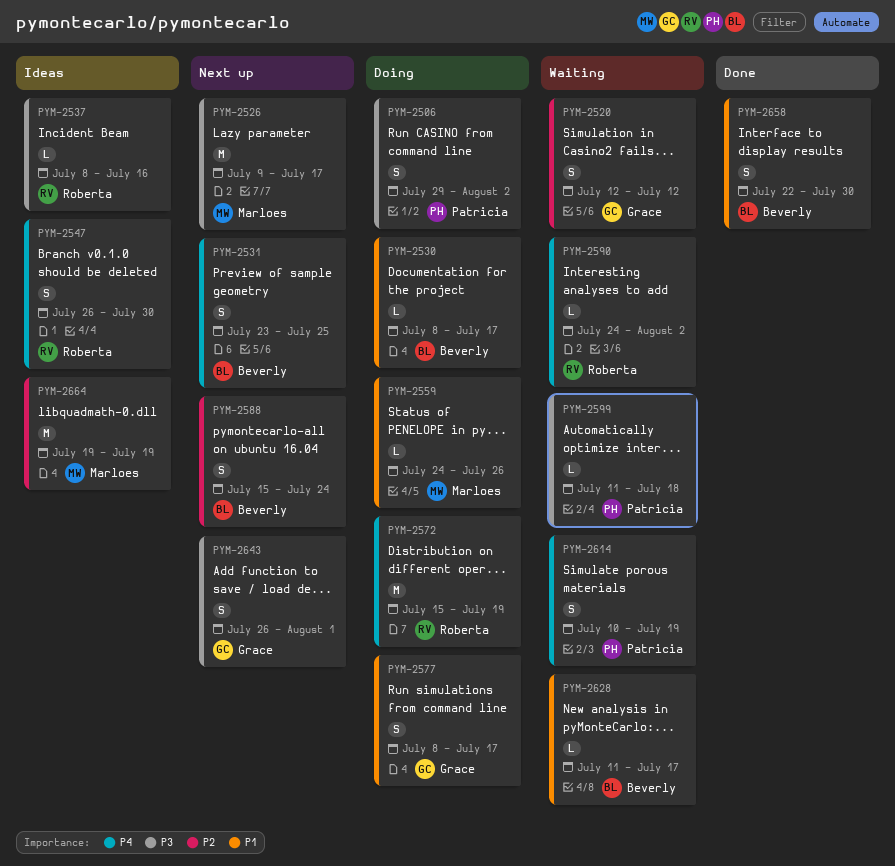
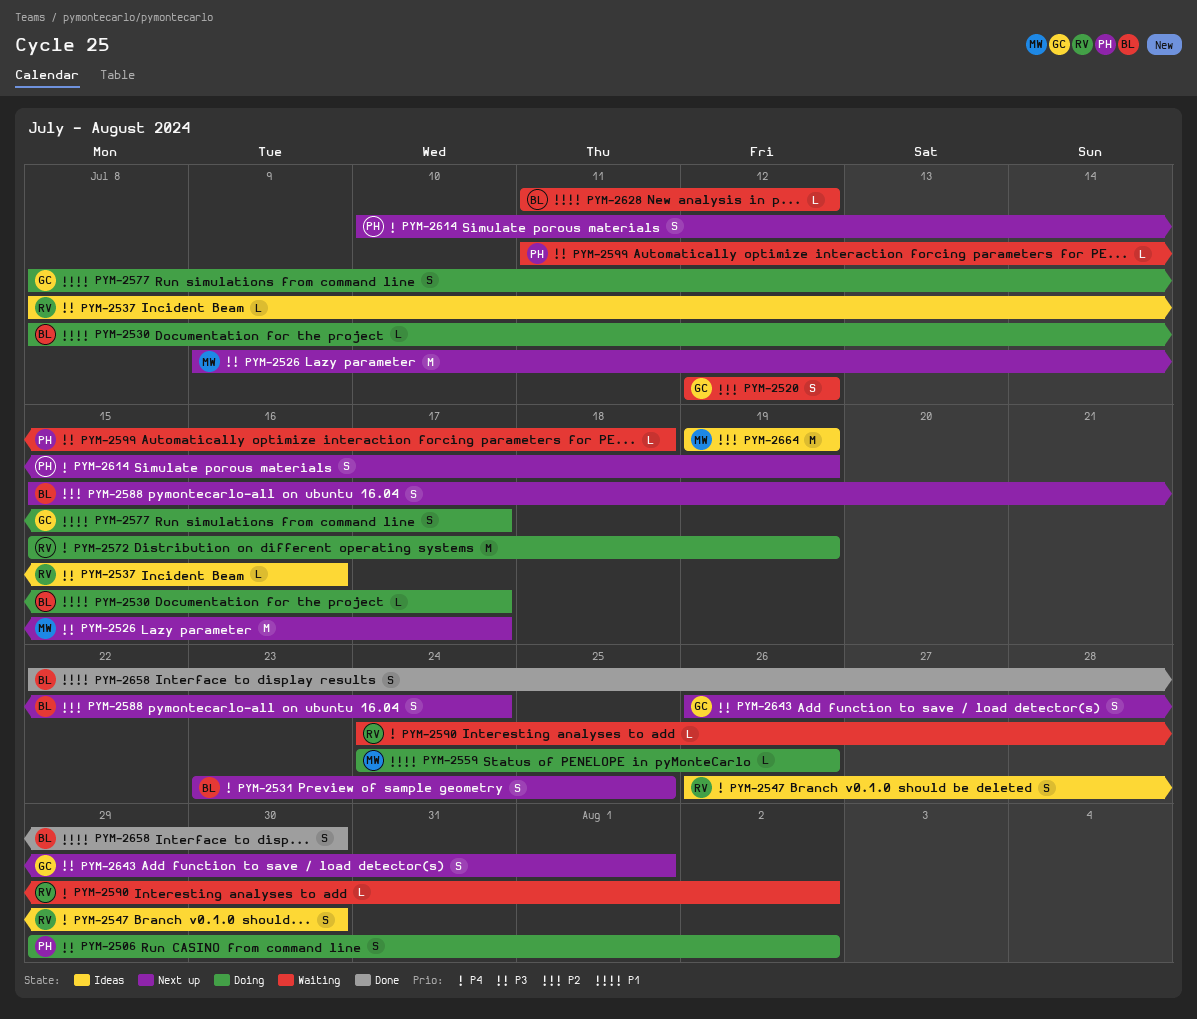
PYM-2614, status: Waiting -> Next up
PYM-2628, due: Jul 17 -> Jul 12

